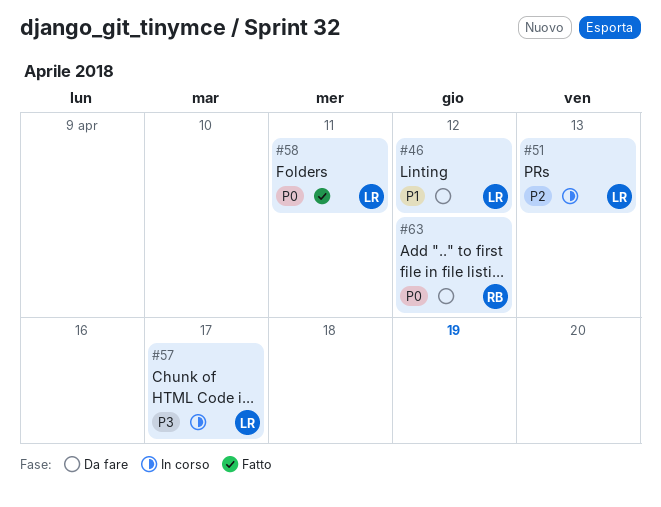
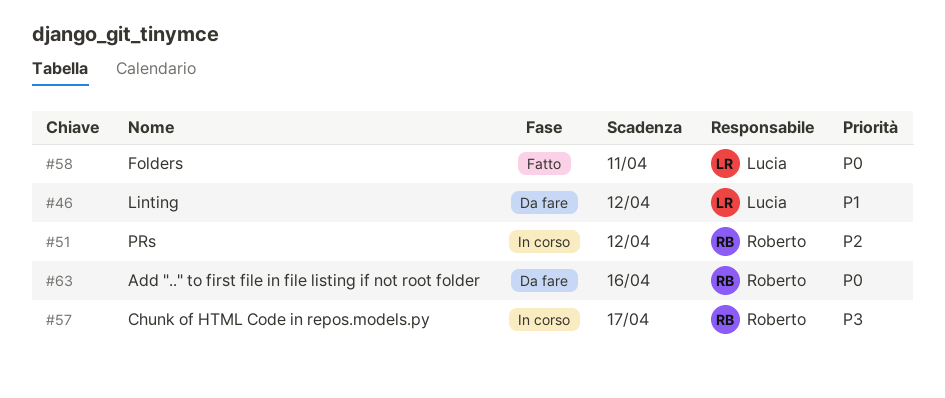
#51, owner: Lucia -> Roberto
#51, due: Apr 13 -> Apr 12
#57, owner: Lucia -> Roberto
#63, due: Apr 12 -> Apr 16

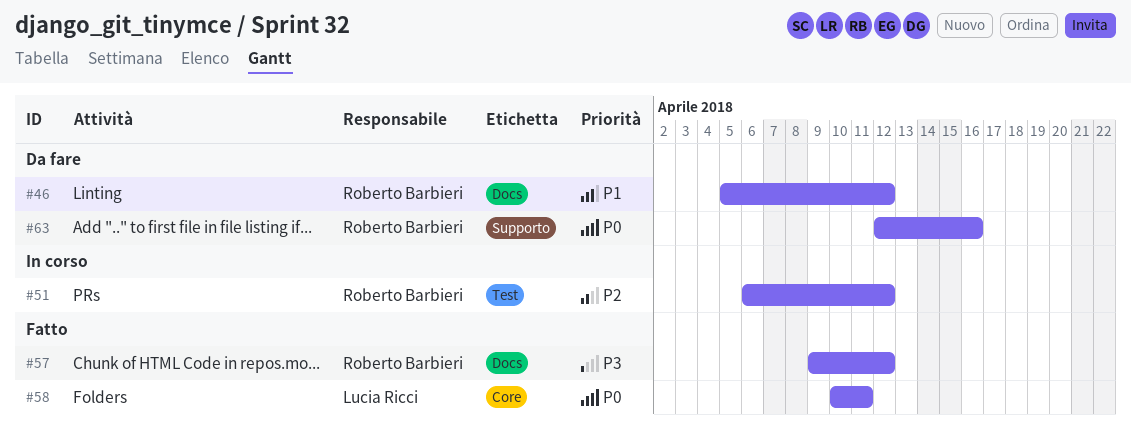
#46, owner: Lucia Ricci -> Roberto Barbieri
#57, status: In corso -> Fatto
#57, due: Apr 17 -> Apr 12

